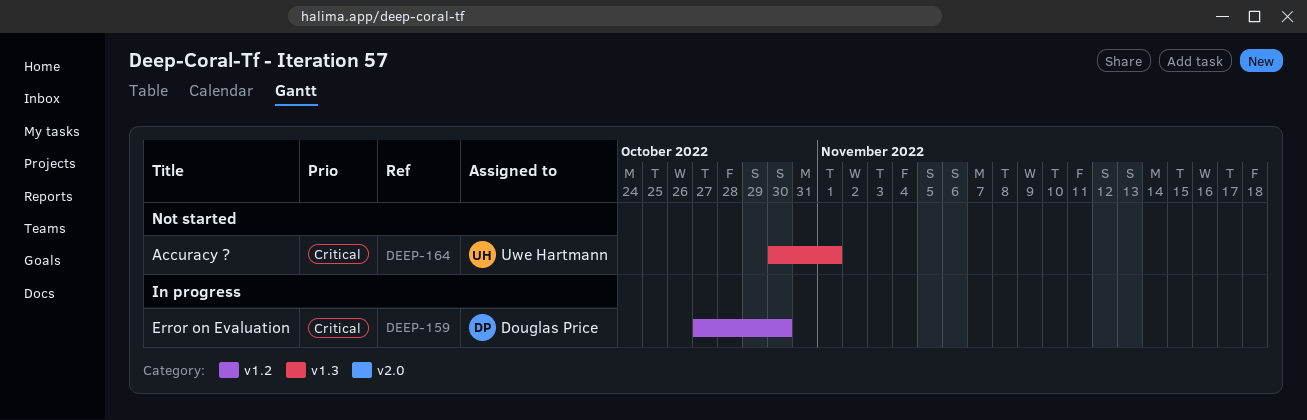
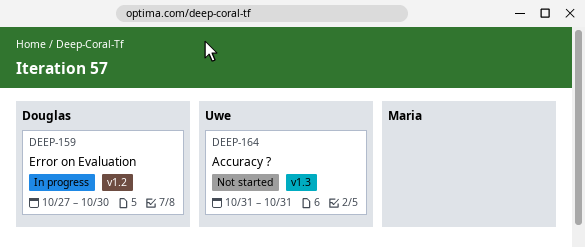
DEEP-164, start: Oct 30 -> Oct 31
DEEP-164, due: Nov 1 -> Oct 31

